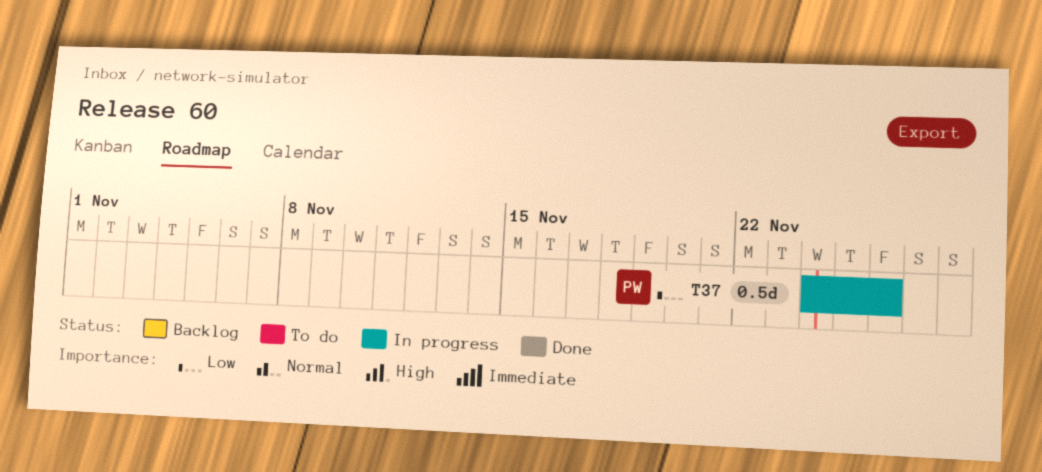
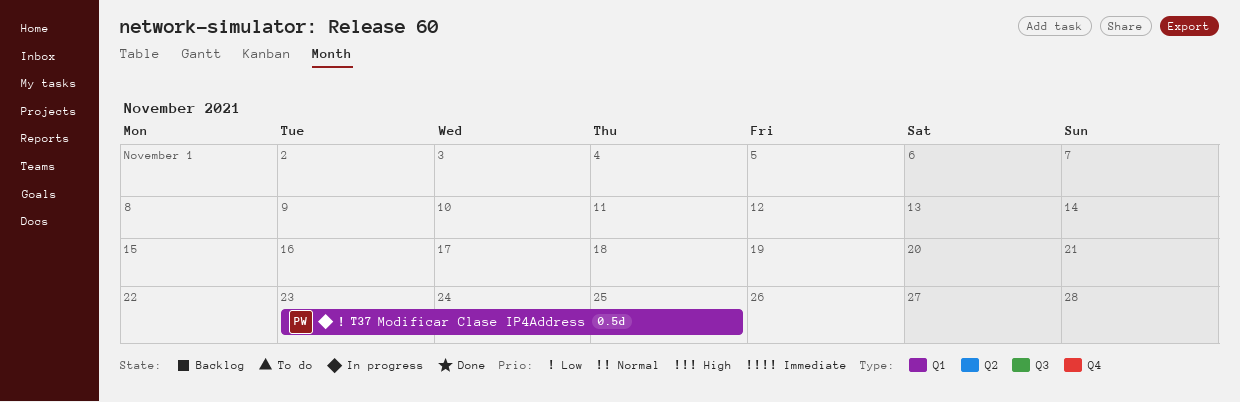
T37, start: Nov 24 -> Nov 23
T37, due: Nov 26 -> Nov 25

